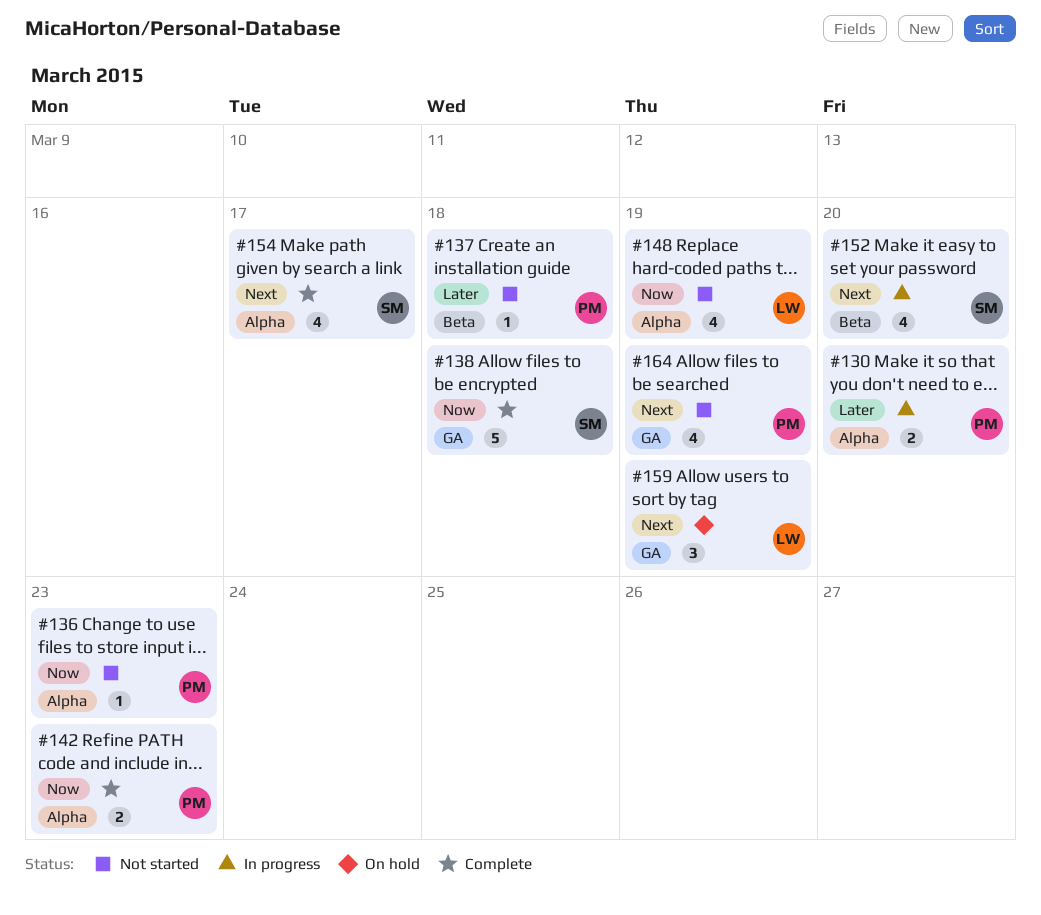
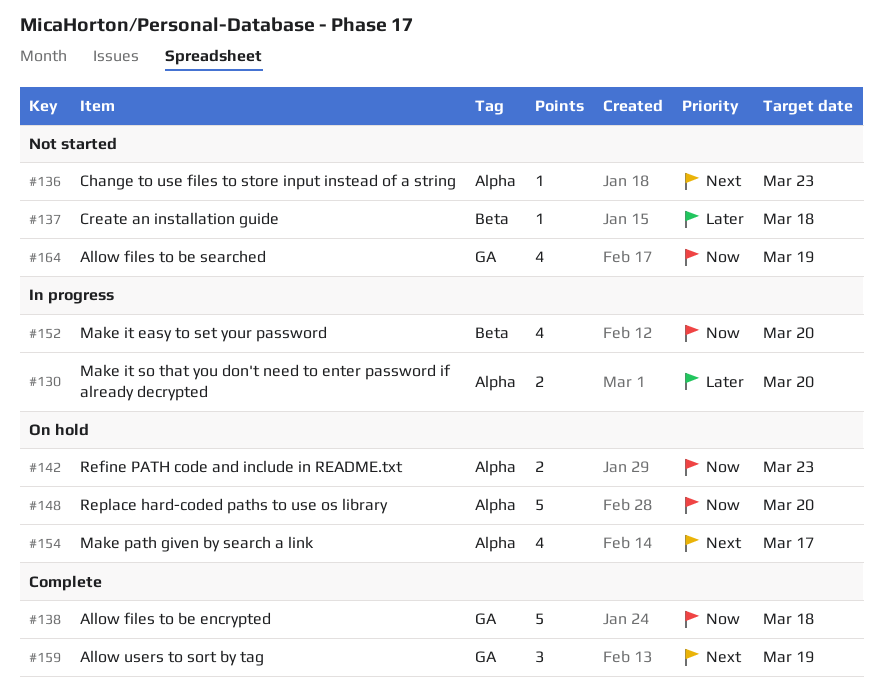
#136, priority: Now -> Next
#142, status: Complete -> On hold
#148, status: Not started -> On hold
#148, estimate: 4 -> 5
#148, due: Mar 19 -> Mar 20
#152, priority: Next -> Now
#154, status: Complete -> On hold
#159, status: On hold -> Complete
#164, priority: Next -> Now

